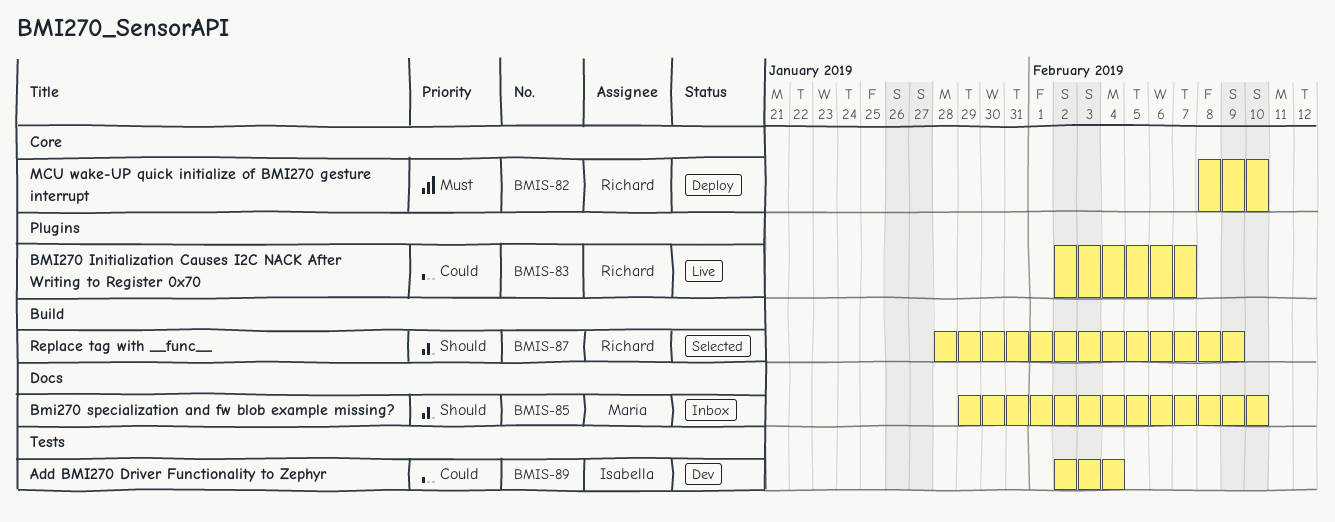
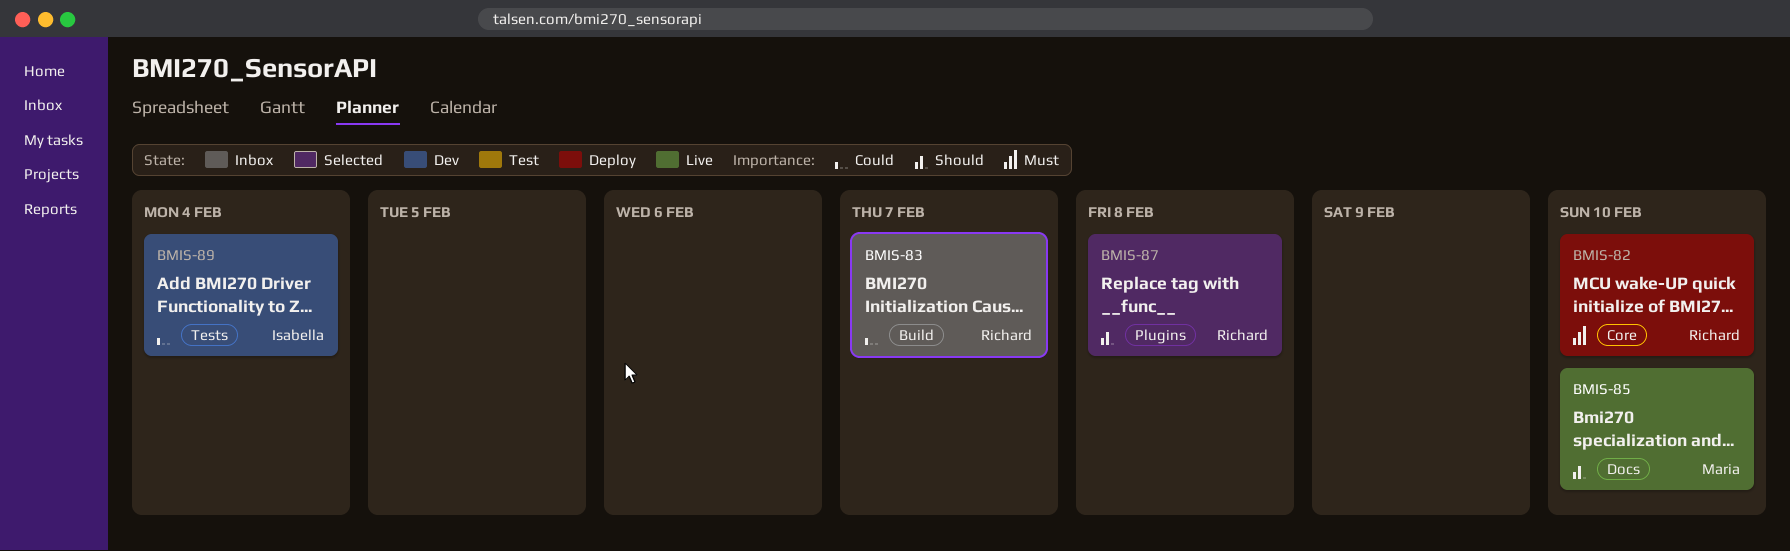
BMIS-83, status: Live -> Inbox
BMIS-83, label: Plugins -> Build
BMIS-85, status: Inbox -> Live
BMIS-87, label: Build -> Plugins
BMIS-87, due: Feb 9 -> Feb 8

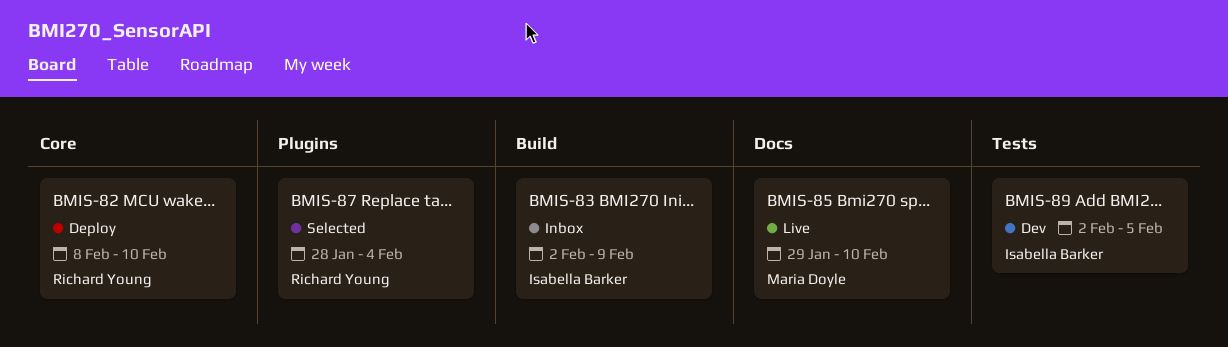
BMIS-83, owner: Richard Young -> Isabella Barker
BMIS-83, due: Feb 7 -> Feb 9
BMIS-87, due: Feb 8 -> Feb 4
BMIS-89, due: Feb 4 -> Feb 5

